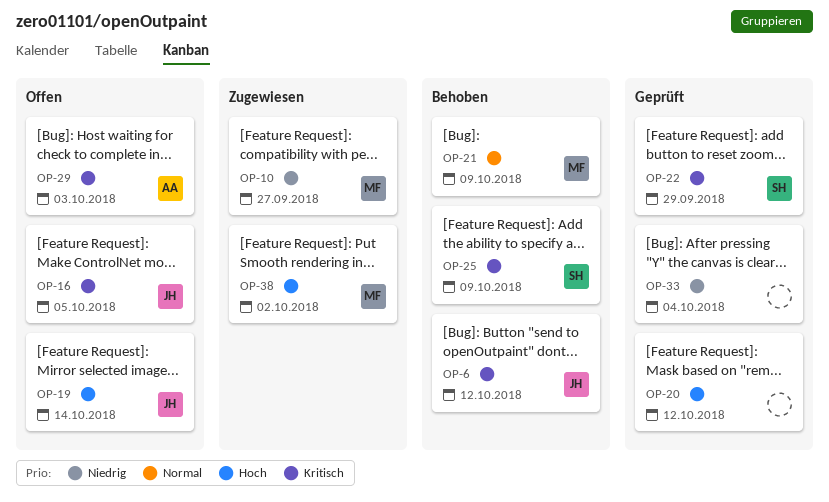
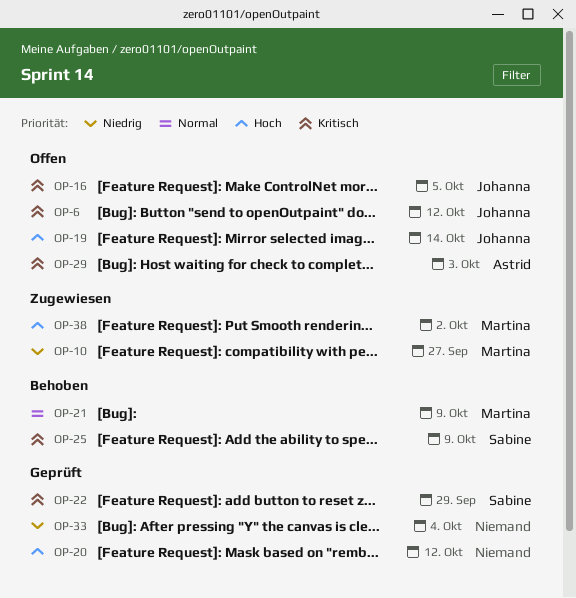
OP-6, status: Behoben -> Offen

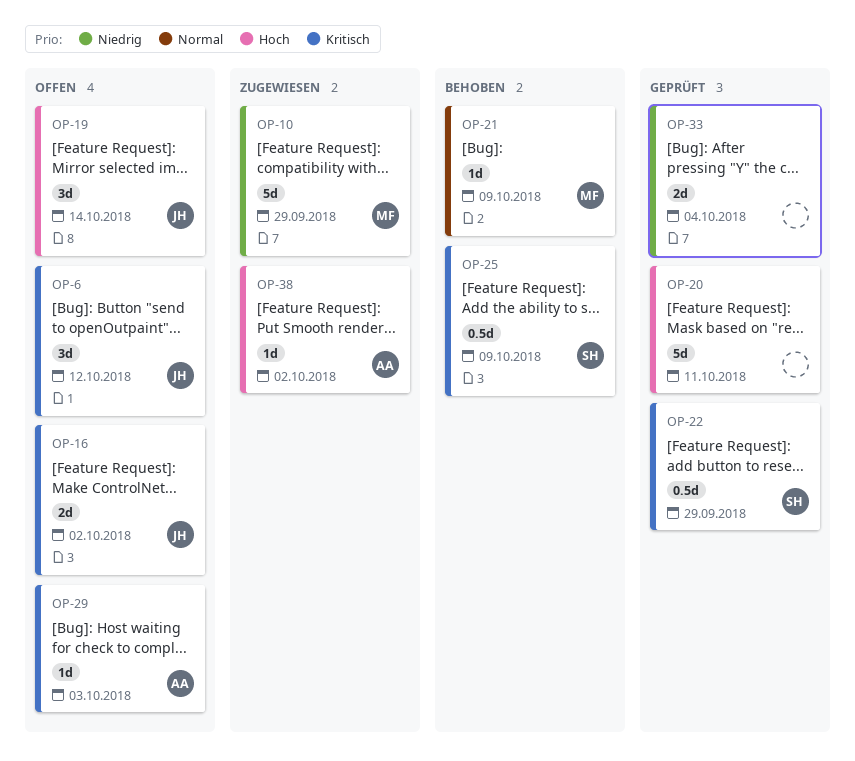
OP-10, due: Sep 27 -> Sep 29
OP-16, due: Oct 5 -> Oct 2
OP-20, due: Oct 12 -> Oct 11
OP-38, owner: Martina -> Astrid

